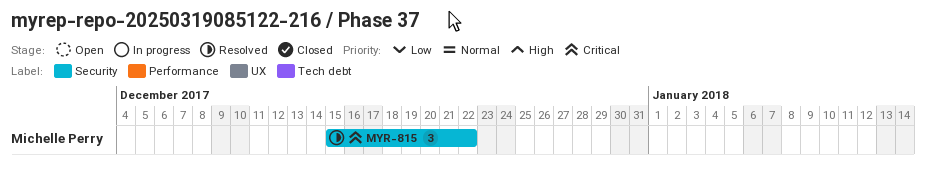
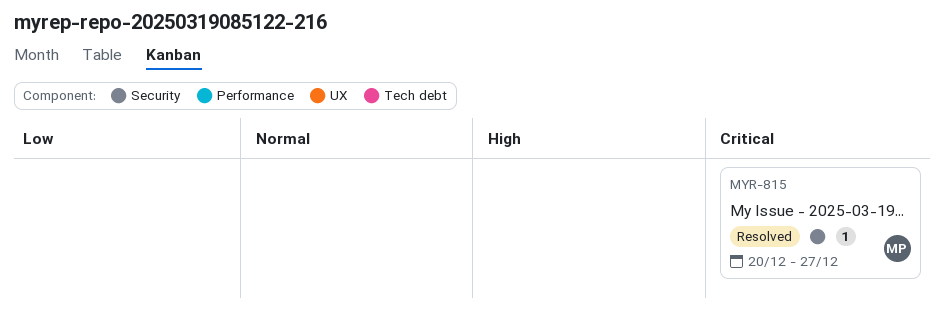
MYR-815, estimate: 3 -> 1
MYR-815, start: Dec 15 -> Dec 20
MYR-815, due: Dec 22 -> Dec 27

